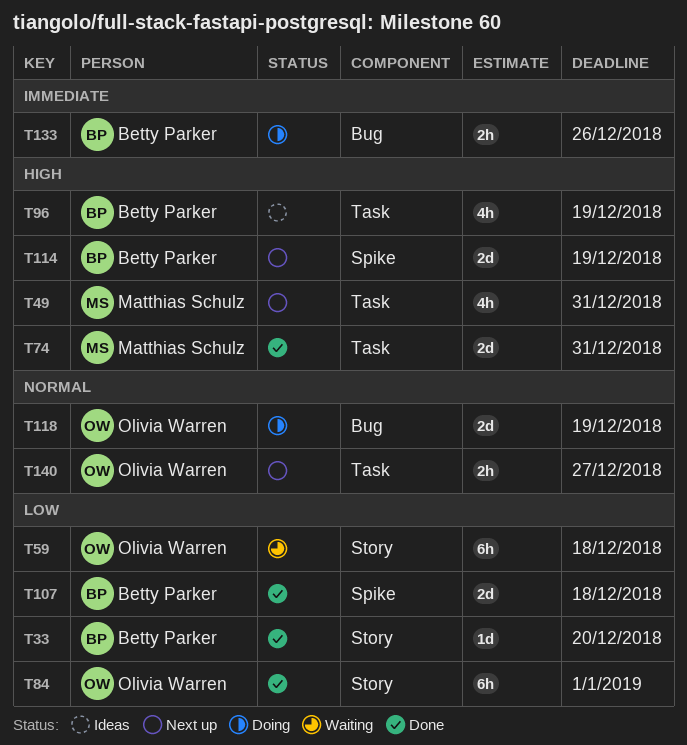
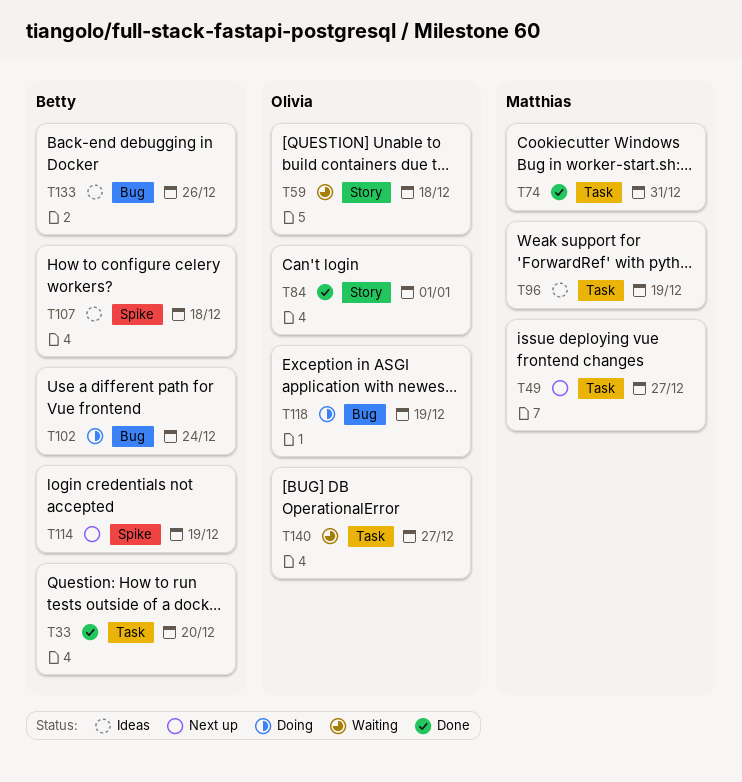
T33, label: Story -> Task
T49, due: Dec 31 -> Dec 27
T96, owner: Betty Parker -> Matthias Schulz
T102: none -> present
T107, status: Done -> Ideas
T133, status: Doing -> Ideas
T140, status: Next up -> Waiting

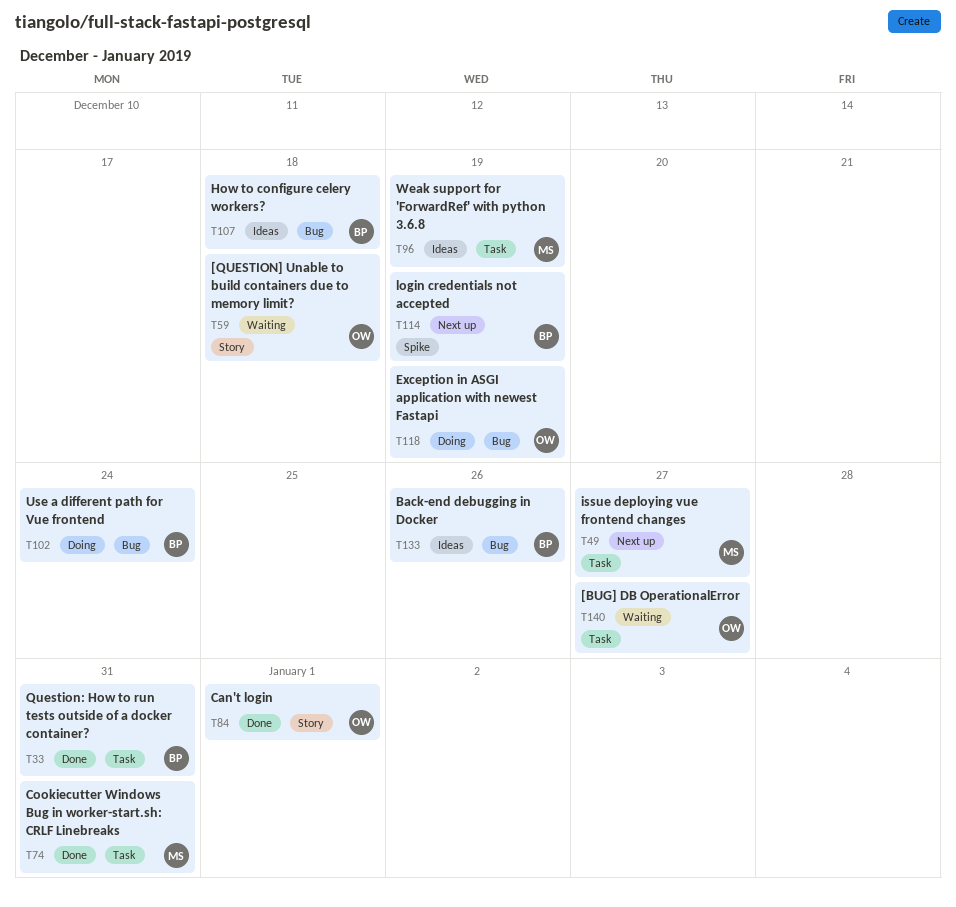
T33, due: Dec 20 -> Dec 31
T107, label: Spike -> Bug

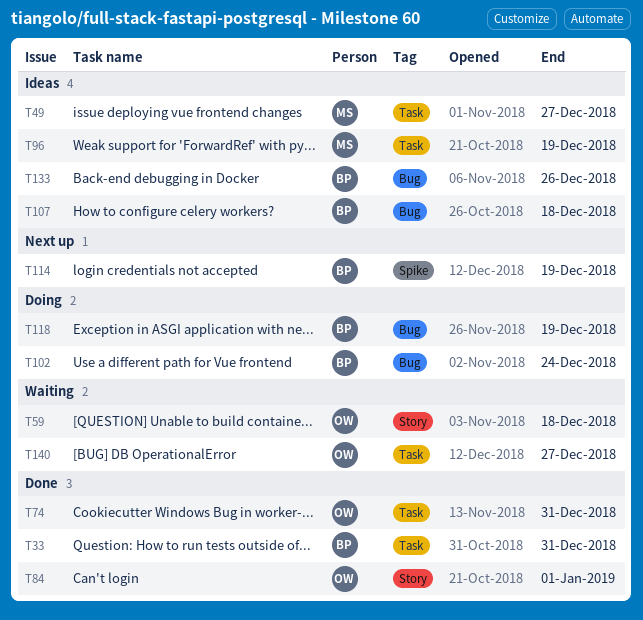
T49, status: Next up -> Ideas
T74, owner: MS -> OW
T118, owner: OW -> BP

